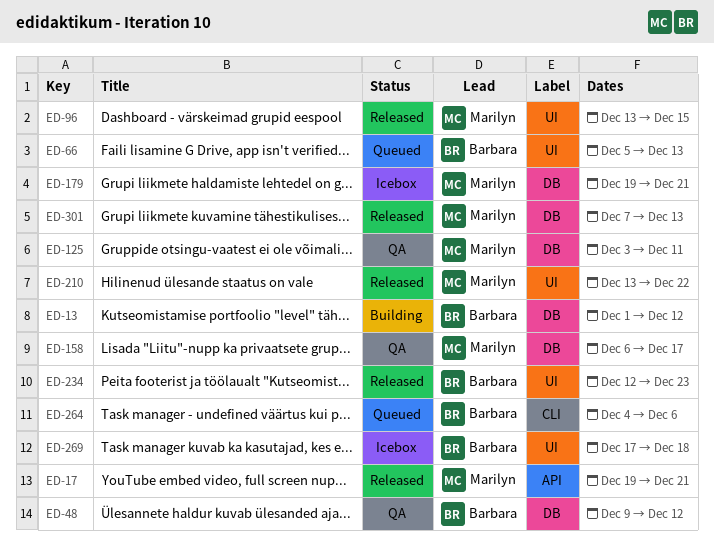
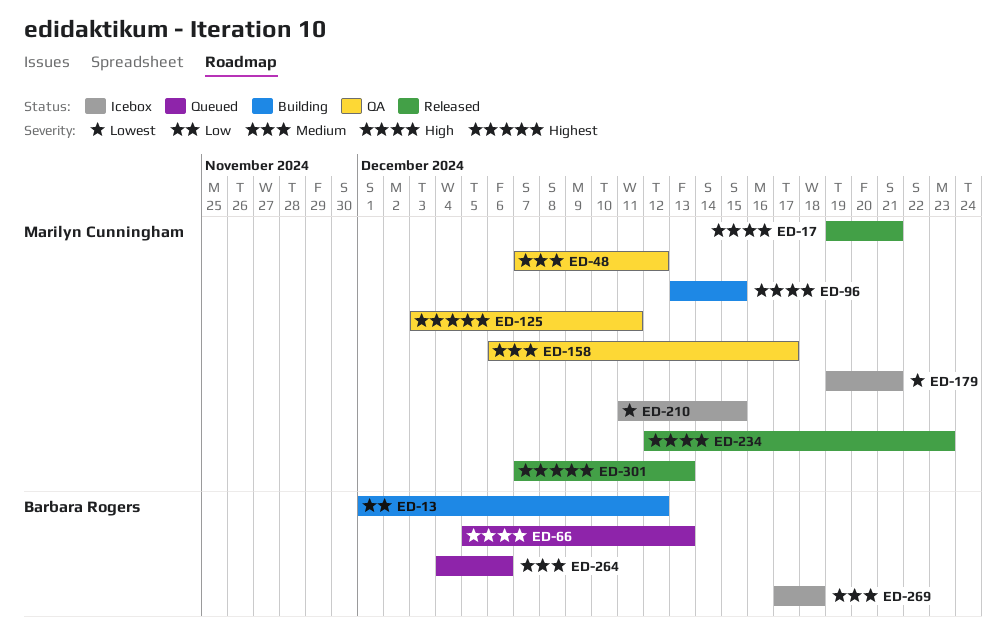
ED-48, owner: Barbara Rogers -> Marilyn Cunningham
ED-48, start: Dec 9 -> Dec 7
ED-96, status: Released -> Building
ED-210, status: Released -> Icebox
ED-210, start: Dec 13 -> Dec 11
ED-210, due: Dec 22 -> Dec 15
ED-234, owner: Barbara Rogers -> Marilyn Cunningham

